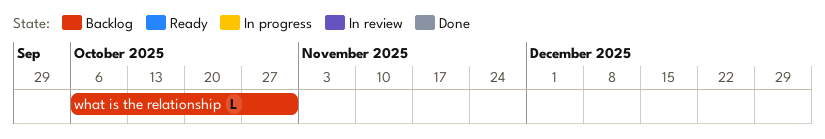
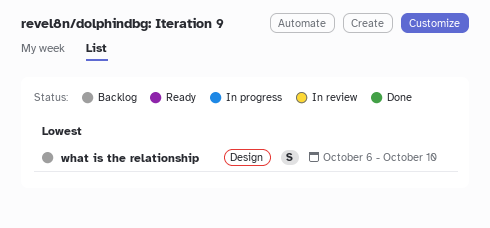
what is the relationship, estimate: L -> S
what is the relationship, due: Oct 31 -> Oct 10

